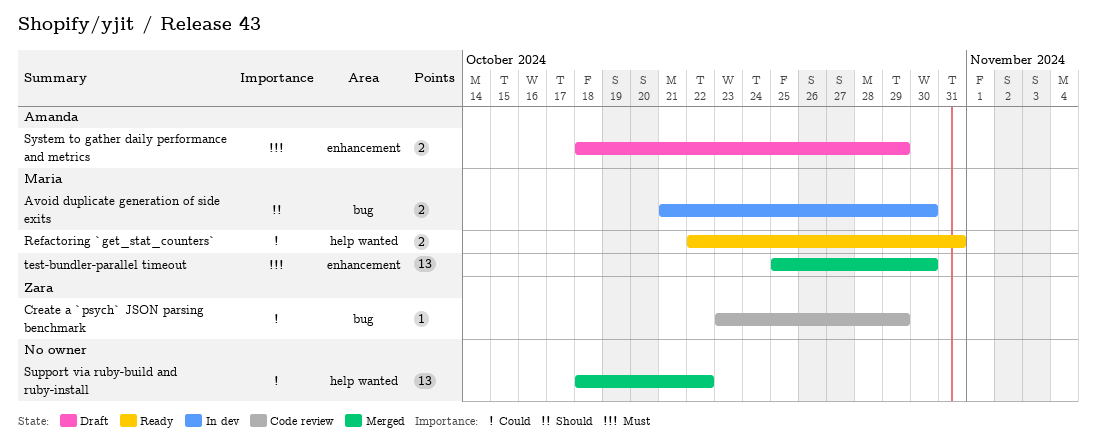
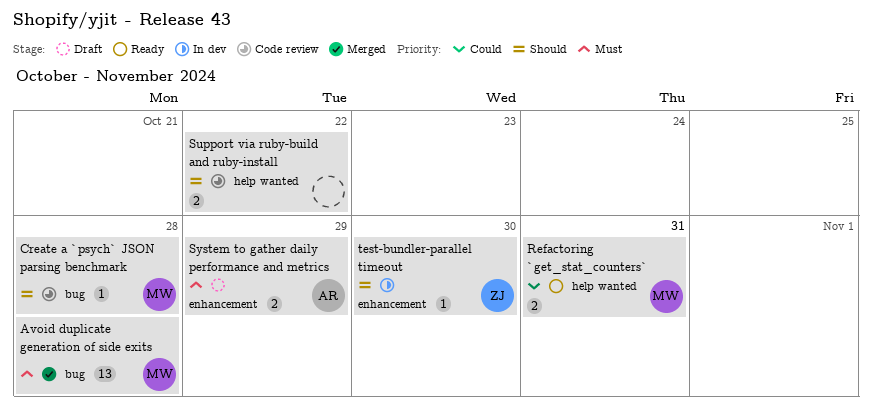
Avoid duplicate generation of side exits, status: In dev -> Merged
Avoid duplicate generation of side exits, priority: Should -> Must
Avoid duplicate generation of side exits, estimate: 2 -> 13
Avoid duplicate generation of side exits, due: Oct 30 -> Oct 28
Create a `psych` JSON parsing benchmark, owner: Zara -> Maria
Create a `psych` JSON parsing benchmark, priority: Could -> Should
Create a `psych` JSON parsing benchmark, due: Oct 29 -> Oct 28
Support via ruby-build and ruby-install, status: Merged -> Code review
Support via ruby-build and ruby-install, priority: Could -> Should
Support via ruby-build and ruby-install, estimate: 13 -> 2
test-bundler-parallel timeout, status: Merged -> In dev
test-bundler-parallel timeout, owner: Maria -> Zara
test-bundler-parallel timeout, priority: Must -> Should
test-bundler-parallel timeout, estimate: 13 -> 1

